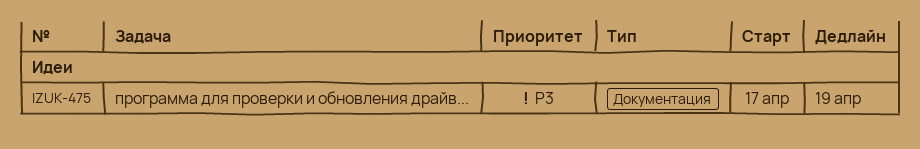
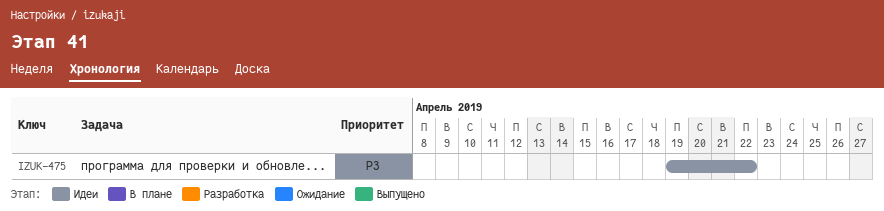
IZUK-475, start: Apr 17 -> Apr 19
IZUK-475, due: Apr 19 -> Apr 22

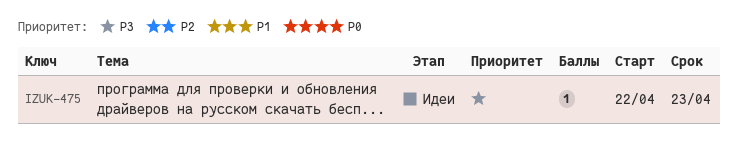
IZUK-475, start: Apr 19 -> Apr 22
IZUK-475, due: Apr 22 -> Apr 23

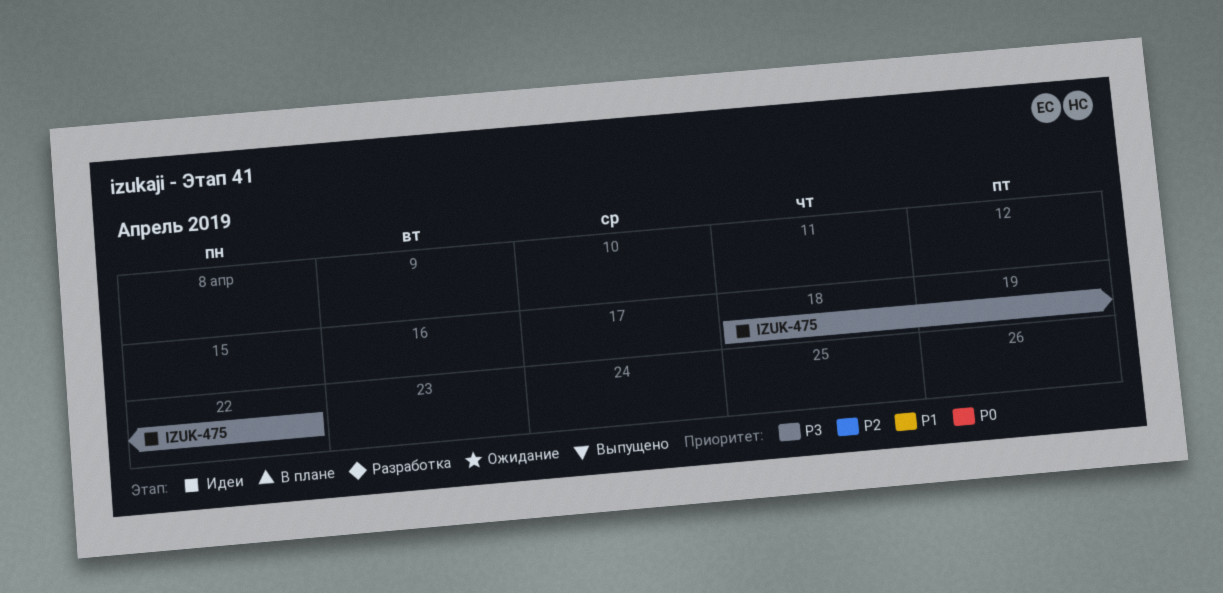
IZUK-475, start: Apr 22 -> Apr 18
IZUK-475, due: Apr 23 -> Apr 22

